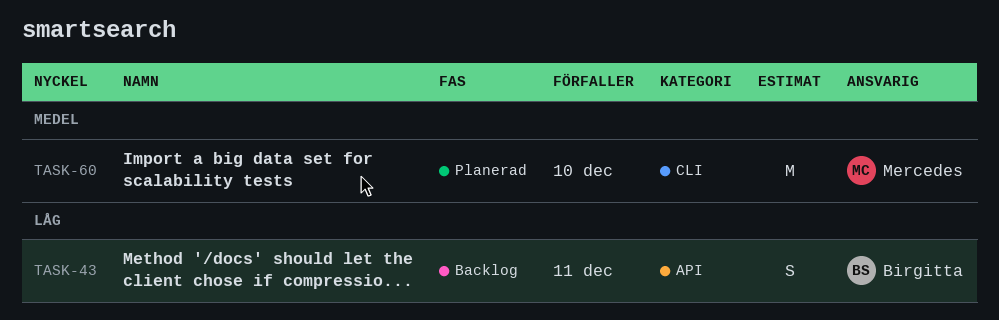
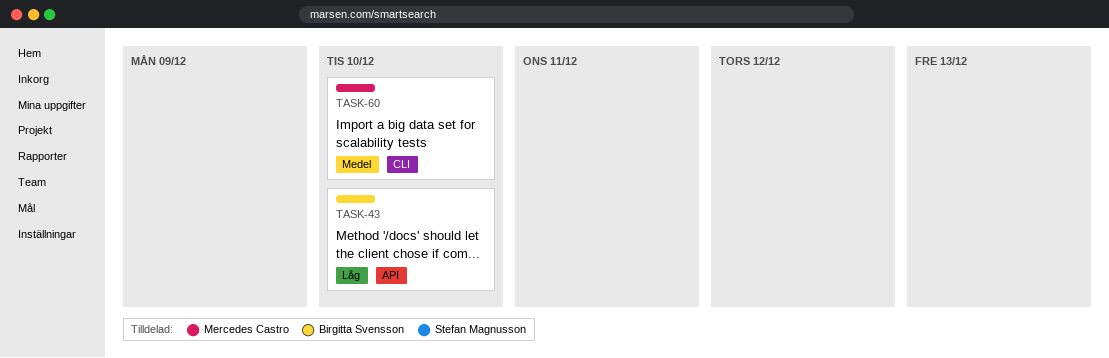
TASK-43, due: Dec 11 -> Dec 10

